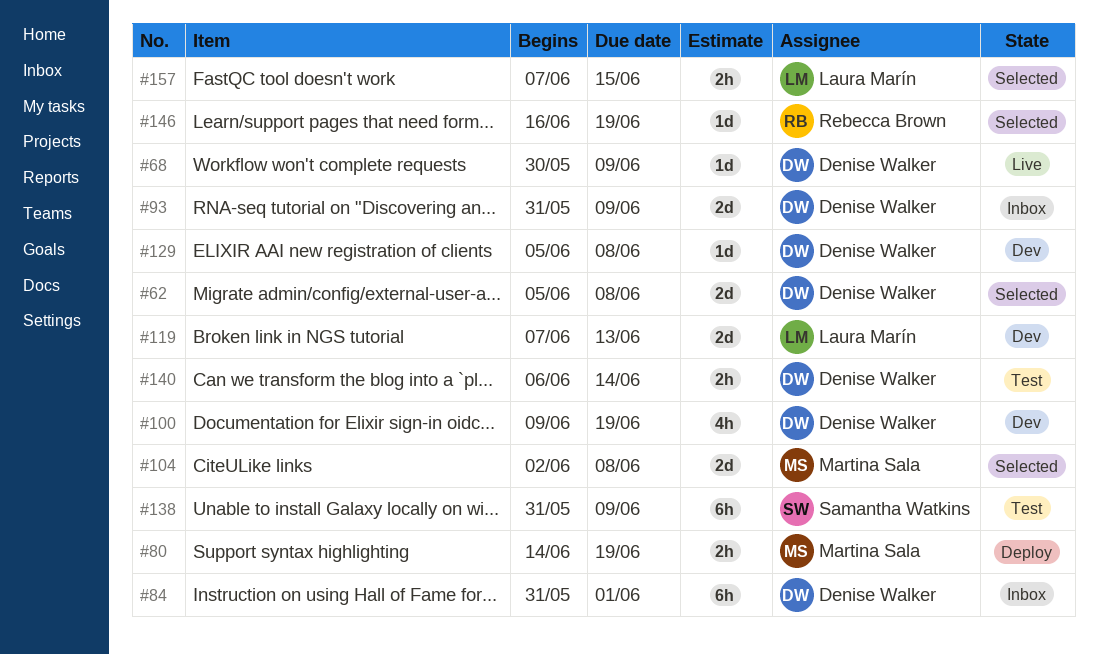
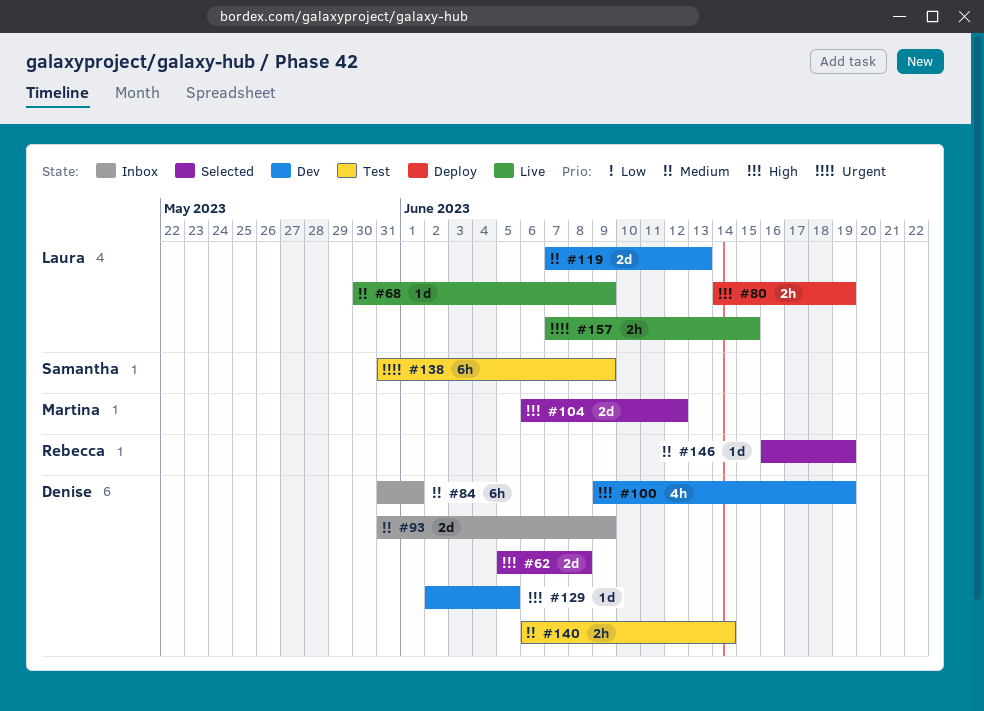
#68, owner: Denise Walker -> Laura Marín
#80, owner: Martina Sala -> Laura Marín
#104, start: Jun 2 -> Jun 6
#104, due: Jun 8 -> Jun 12
#129, start: Jun 5 -> Jun 2
#129, due: Jun 8 -> Jun 5
#157, status: Selected -> Live

